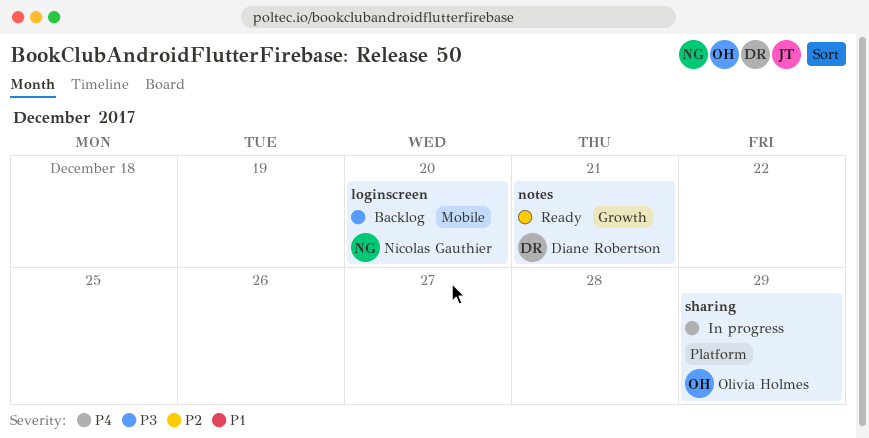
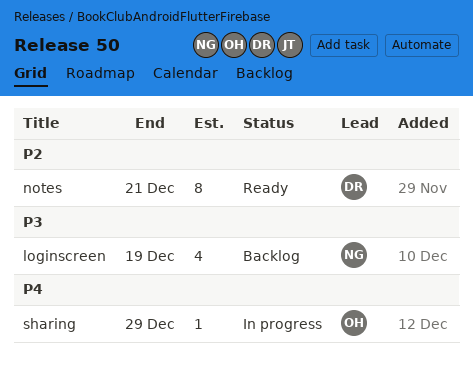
loginscreen, due: Dec 20 -> Dec 19

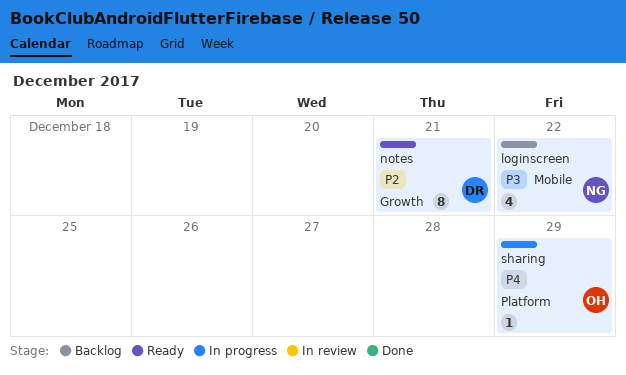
loginscreen, due: Dec 19 -> Dec 22

